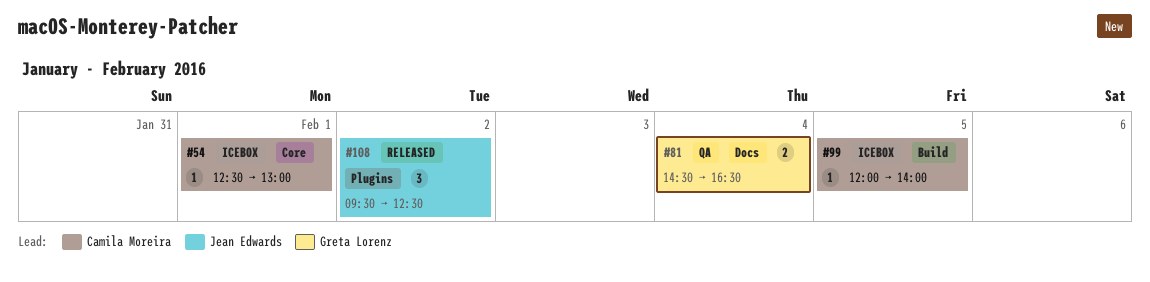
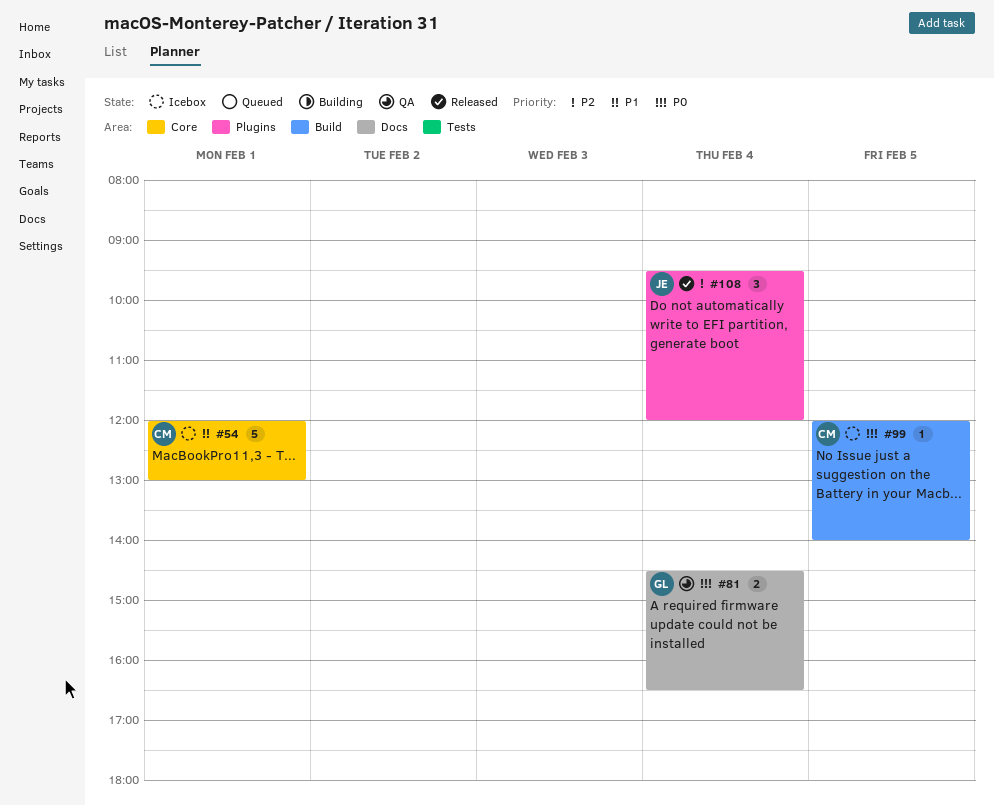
#54, estimate: 1 -> 5
#54, begins: 12:30 -> 12:00
#108, day: Feb 2 -> Feb 4
#108, ends: 12:30 -> 12:00

